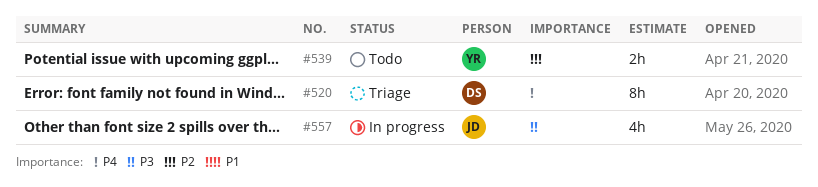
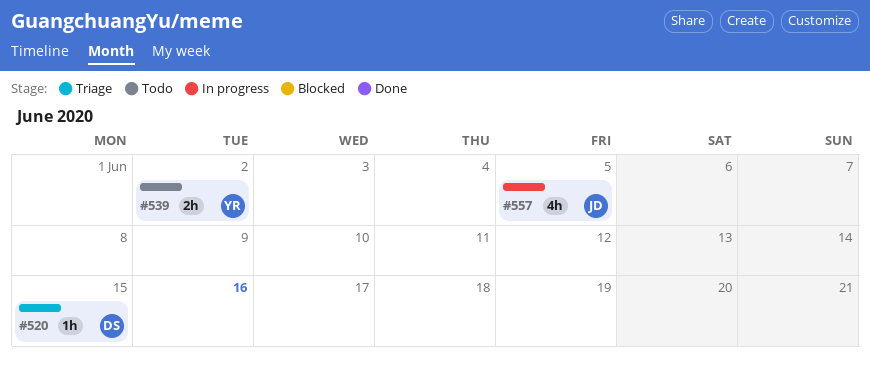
#520, estimate: 8h -> 1h

